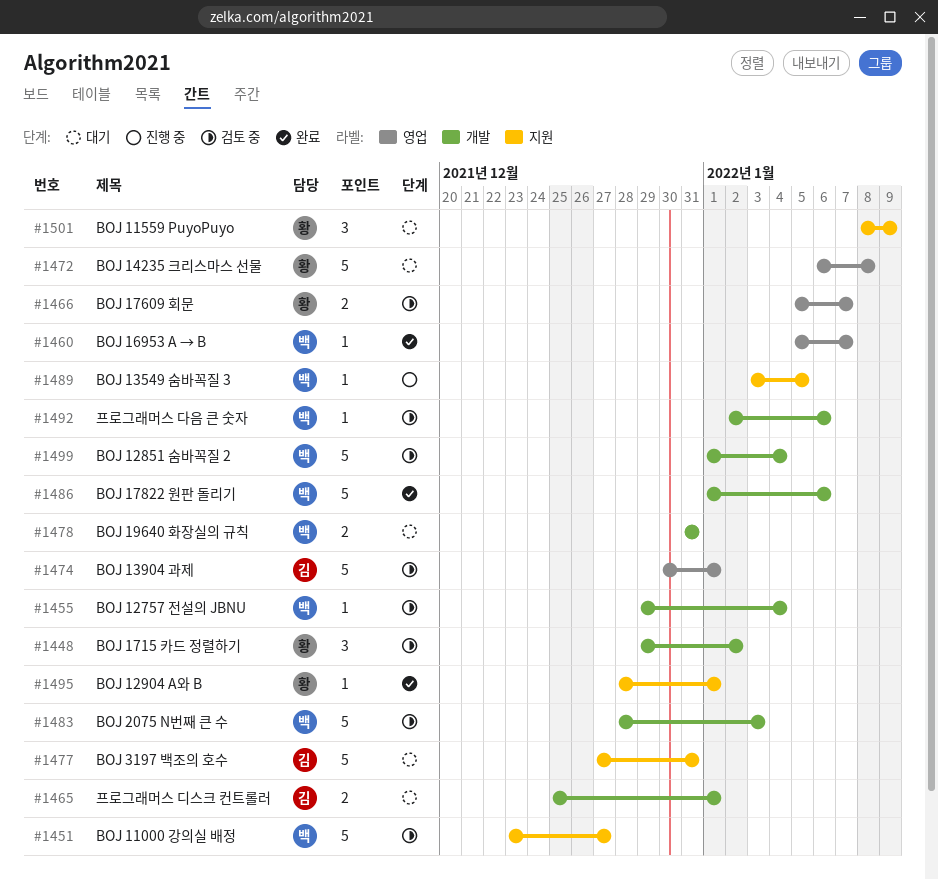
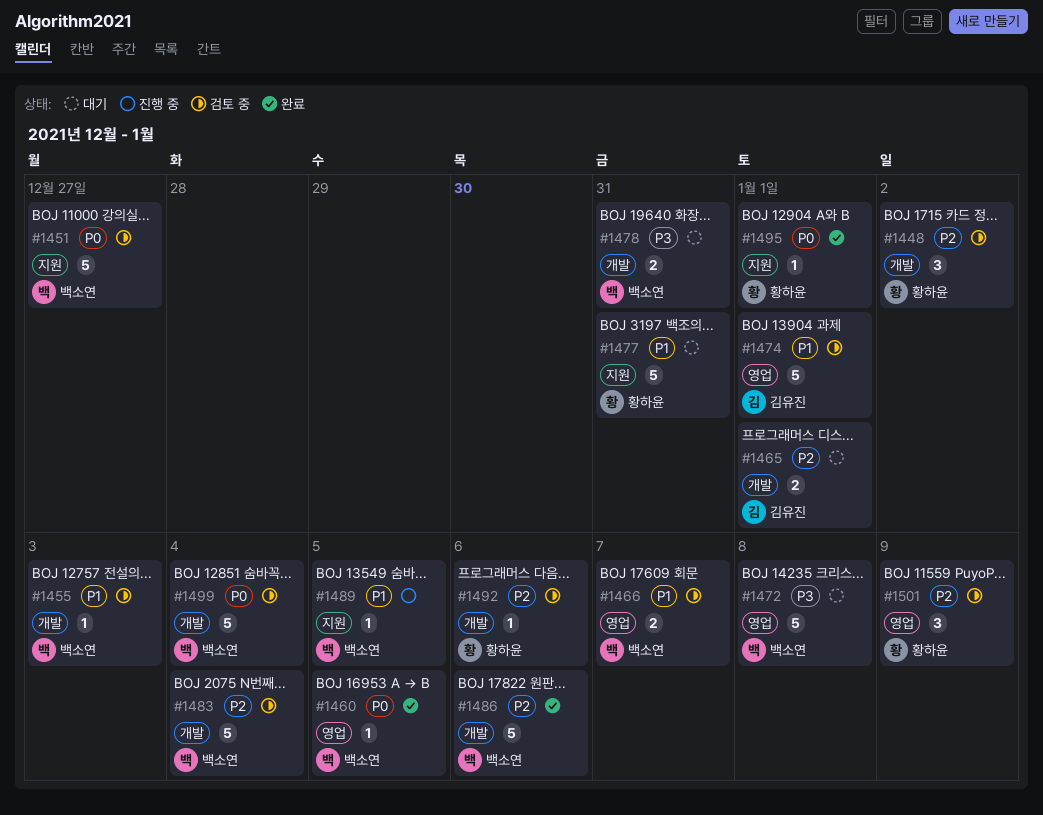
#1455, due: Jan 4 -> Jan 3
#1460, due: Jan 7 -> Jan 5
#1466, owner: 황하윤 -> 백소연
#1472, owner: 황하윤 -> 백소연
#1477, owner: 김유진 -> 황하윤
#1483, due: Jan 3 -> Jan 4
#1492, owner: 백소연 -> 황하윤
#1501, status: 대기 -> 검토 중
#1501, label: 지원 -> 영업

